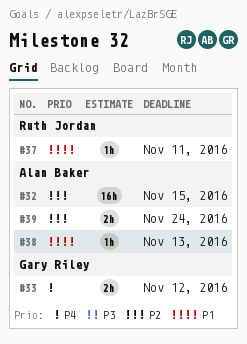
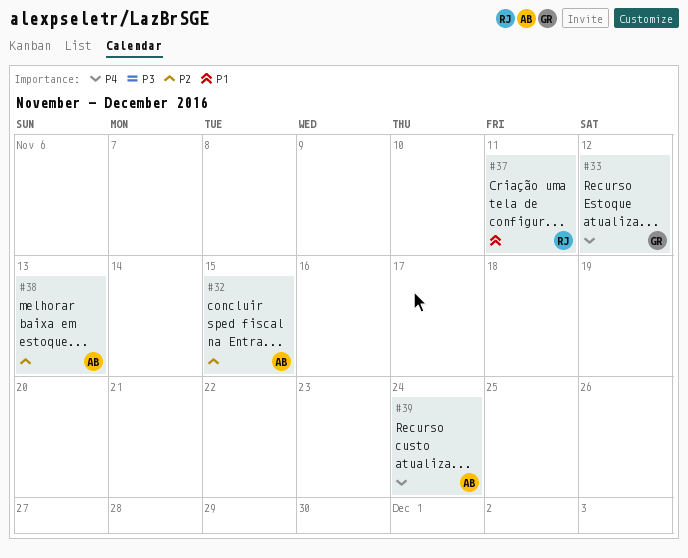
#38, priority: P1 -> P2
#39, priority: P2 -> P4

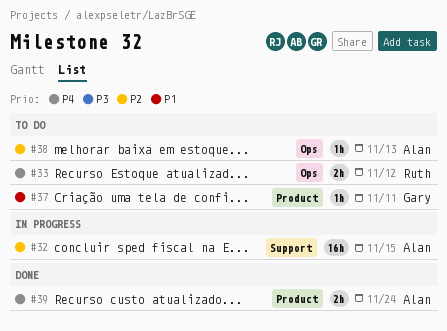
#33, owner: Gary -> Ruth
#37, owner: Ruth -> Gary

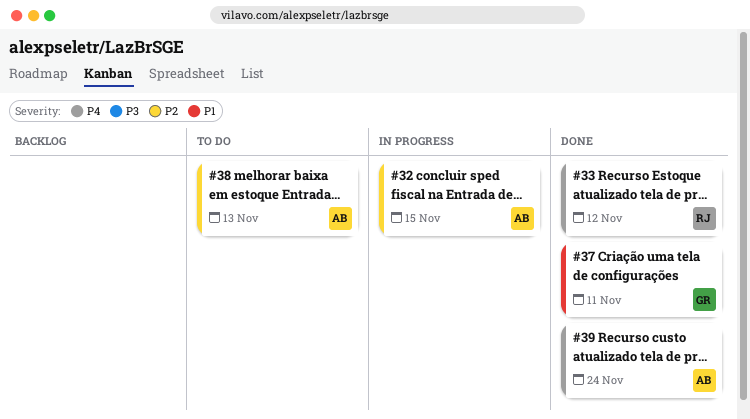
#33, status: To do -> Done
#37, status: To do -> Done

